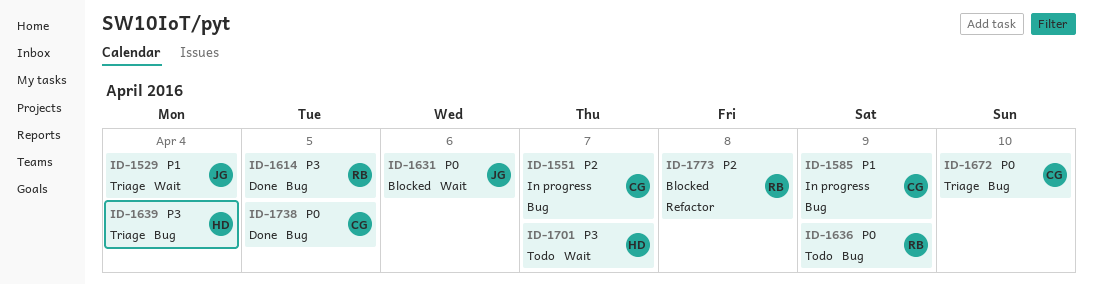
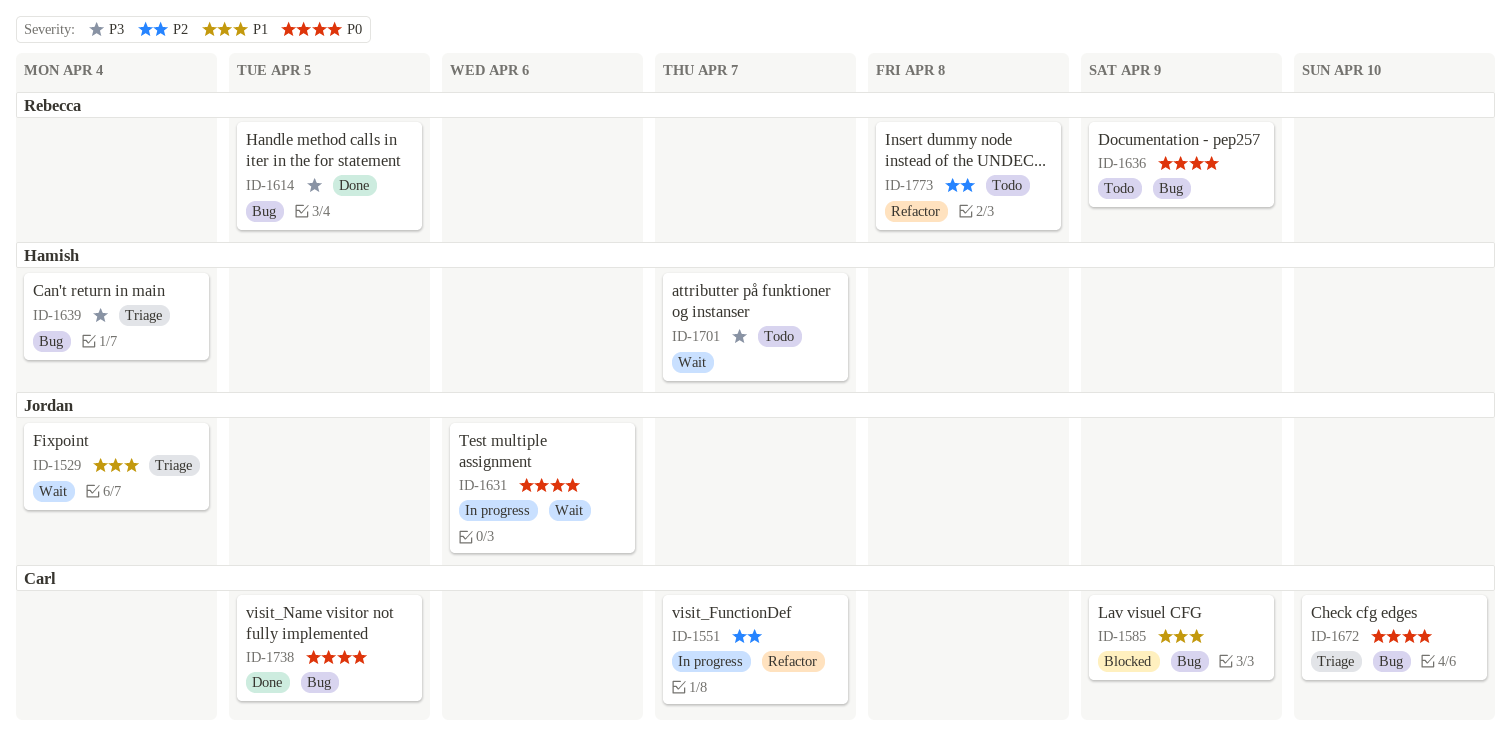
ID-1551, label: Bug -> Refactor
ID-1585, status: In progress -> Blocked
ID-1631, status: Blocked -> In progress
ID-1773, status: Blocked -> Todo

